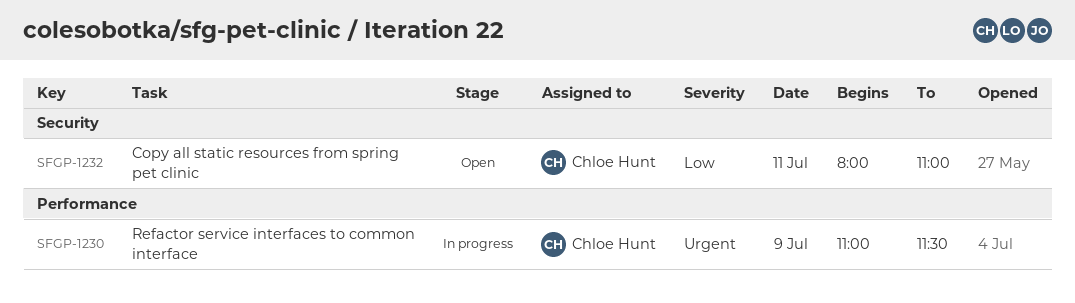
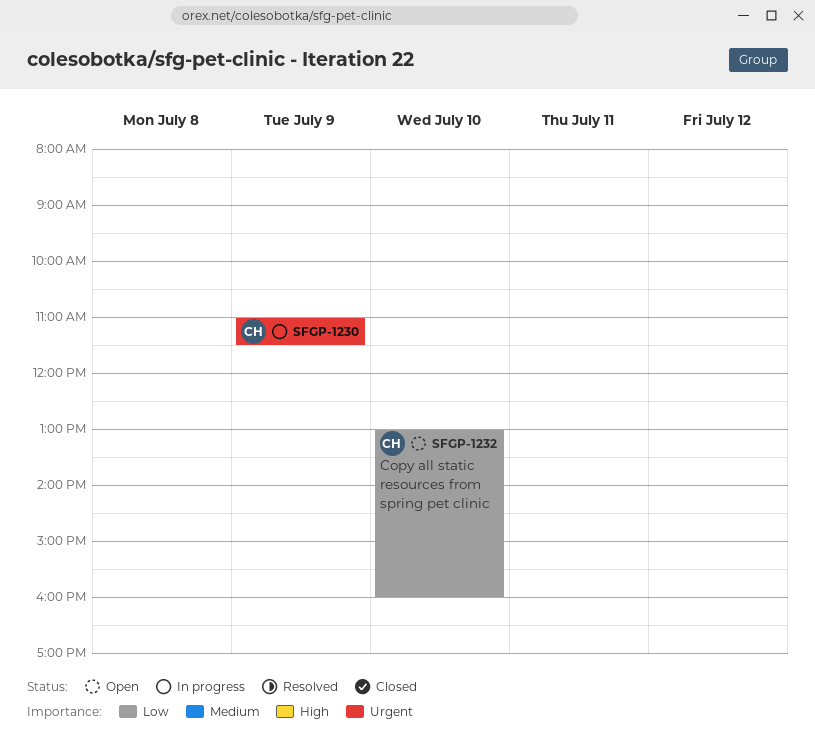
SFGP-1232, day: Jul 11 -> Jul 10
SFGP-1232, begins: 08:00 -> 13:00
SFGP-1232, ends: 11:00 -> 16:00

